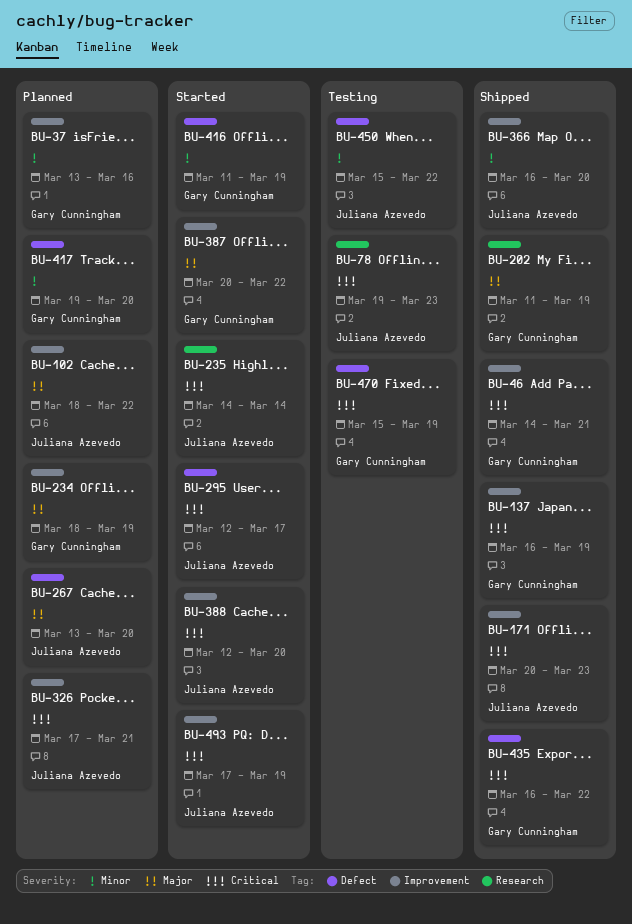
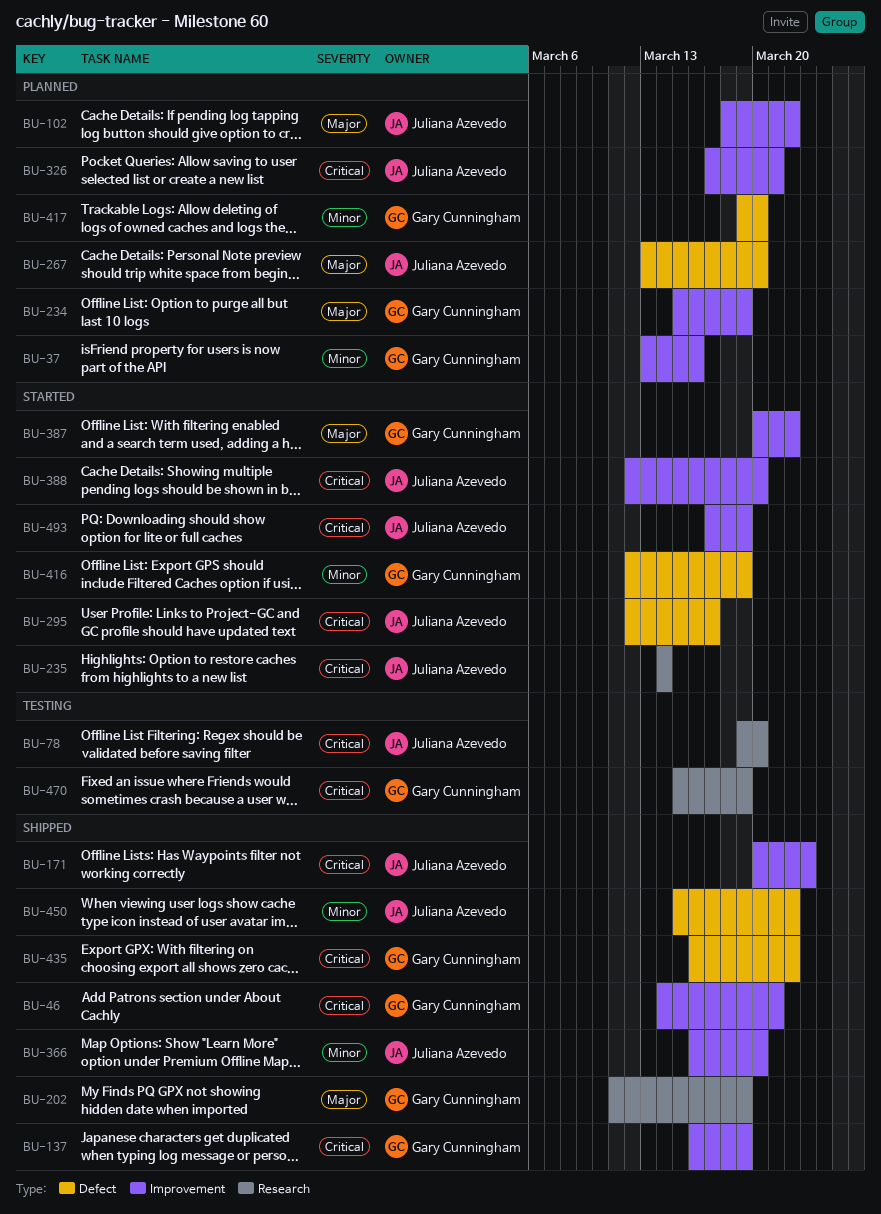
BU-78, due: Mar 23 -> Mar 20
BU-234, start: Mar 18 -> Mar 15
BU-416, start: Mar 11 -> Mar 12
BU-450, status: Testing -> Shipped
BU-470, label: Defect -> Research

